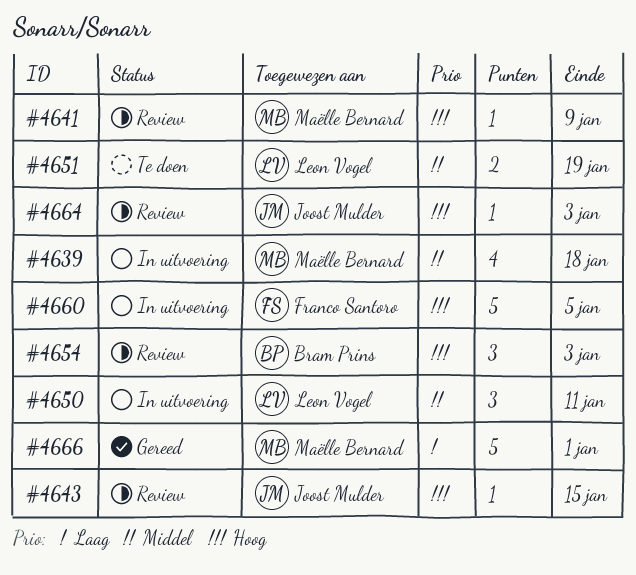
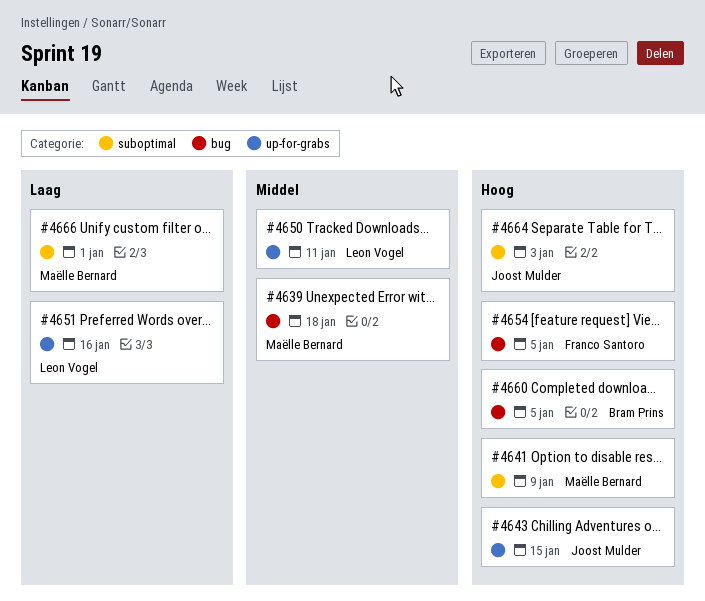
#4651, priority: Middel -> Laag
#4651, due: Jan 19 -> Jan 16
#4654, owner: Bram Prins -> Franco Santoro
#4654, due: Jan 3 -> Jan 5
#4660, owner: Franco Santoro -> Bram Prins

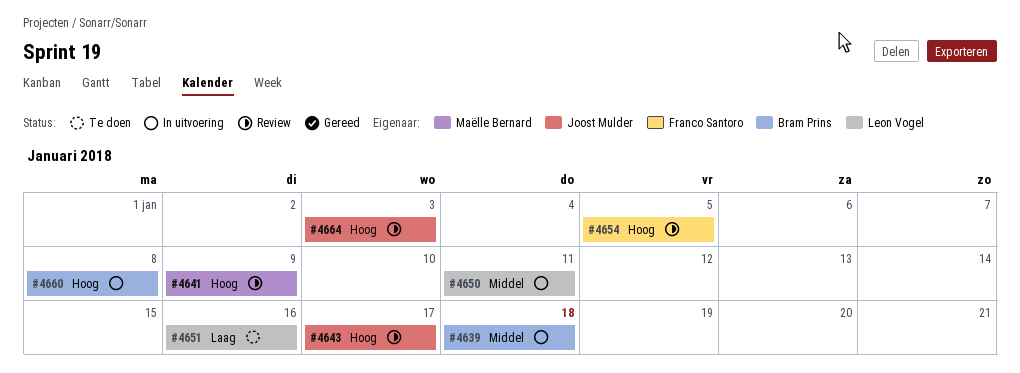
#4639, owner: Maëlle Bernard -> Bram Prins
#4643, due: Jan 15 -> Jan 17
#4660, due: Jan 5 -> Jan 8
#4666: present -> none

